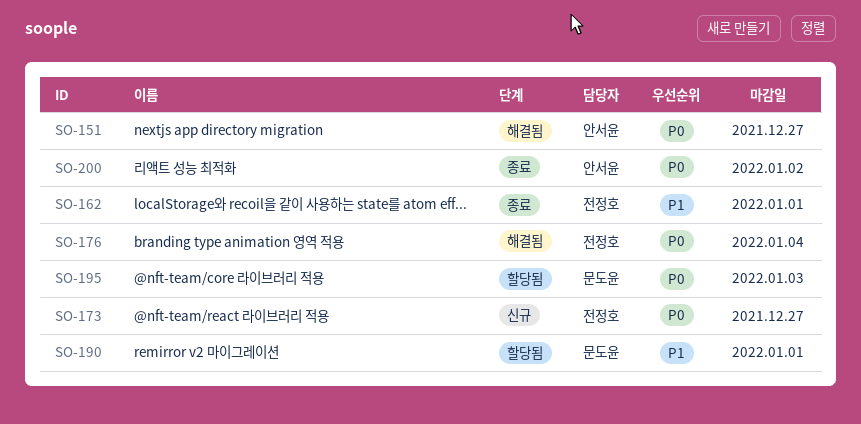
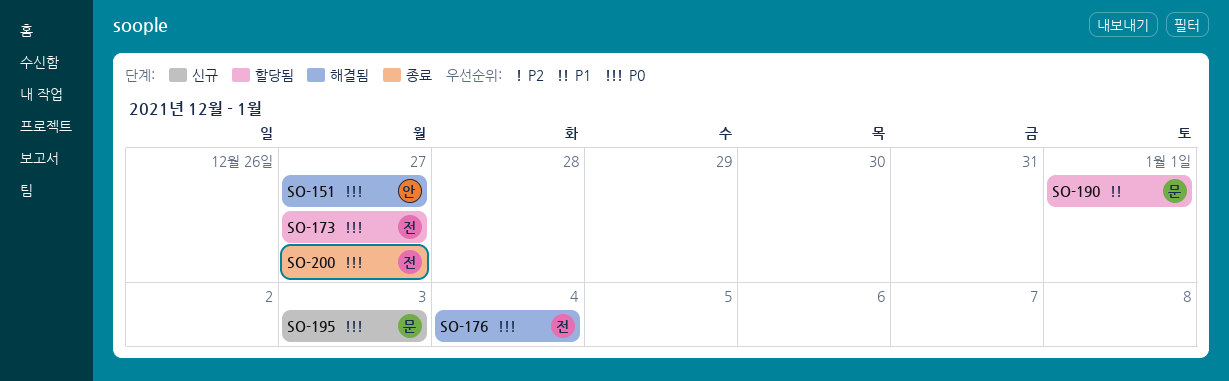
SO-162: present -> none
SO-173, status: 신규 -> 할당됨
SO-195, status: 할당됨 -> 신규
SO-200, owner: 안서윤 -> 전정호
SO-200, due: Jan 2 -> Dec 27

